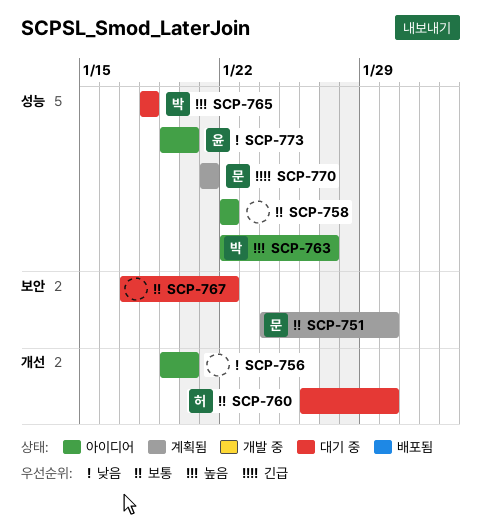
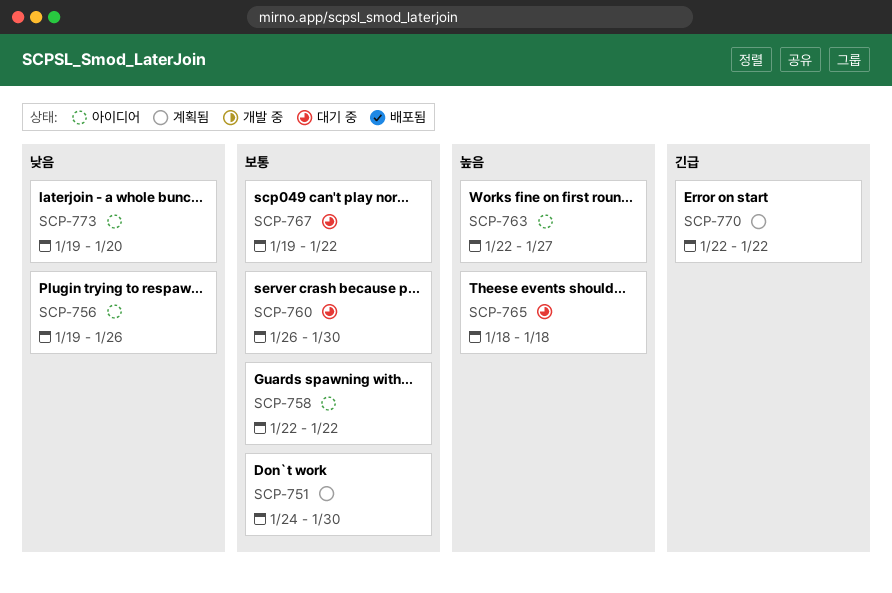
SCP-756, due: Jan 20 -> Jan 26
SCP-767, start: Jan 17 -> Jan 19
SCP-770, start: Jan 21 -> Jan 22
SCP-770, due: Jan 21 -> Jan 22

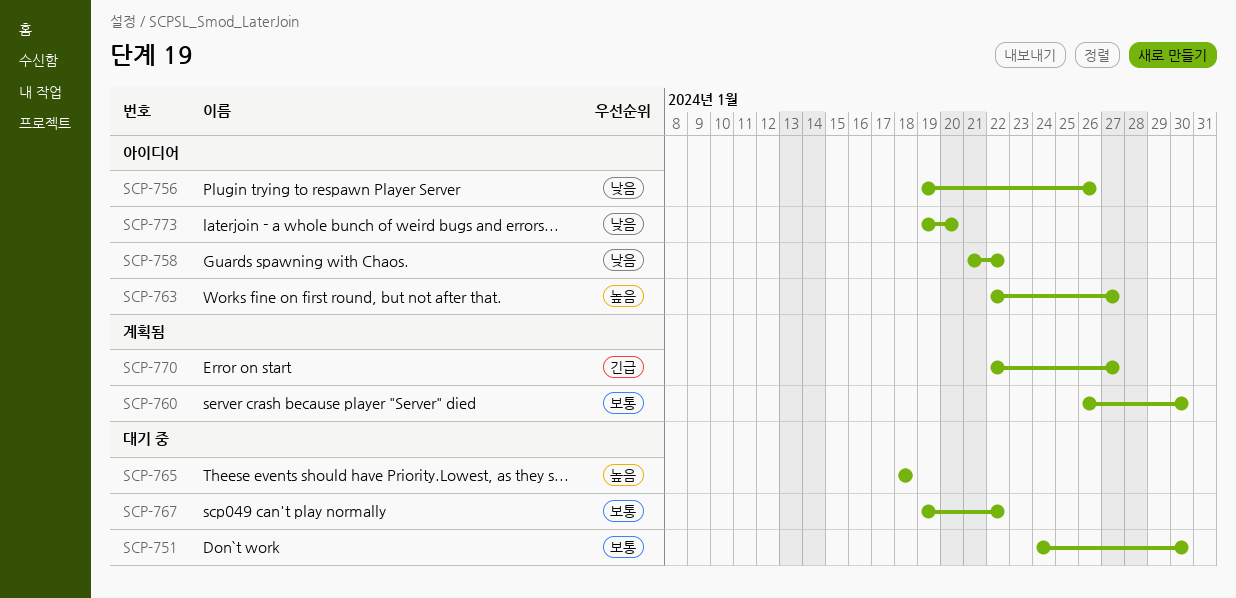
SCP-751, status: 계획됨 -> 대기 중
SCP-758, priority: 보통 -> 낮음
SCP-758, start: Jan 22 -> Jan 21
SCP-760, status: 대기 중 -> 계획됨
SCP-770, due: Jan 22 -> Jan 27

